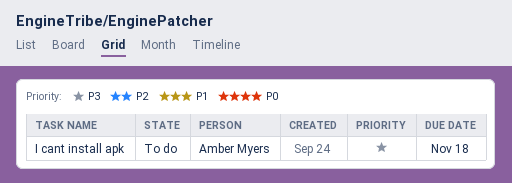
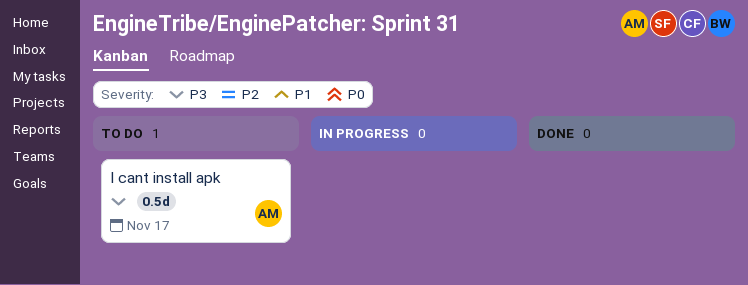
I cant install apk, due: Nov 18 -> Nov 17

